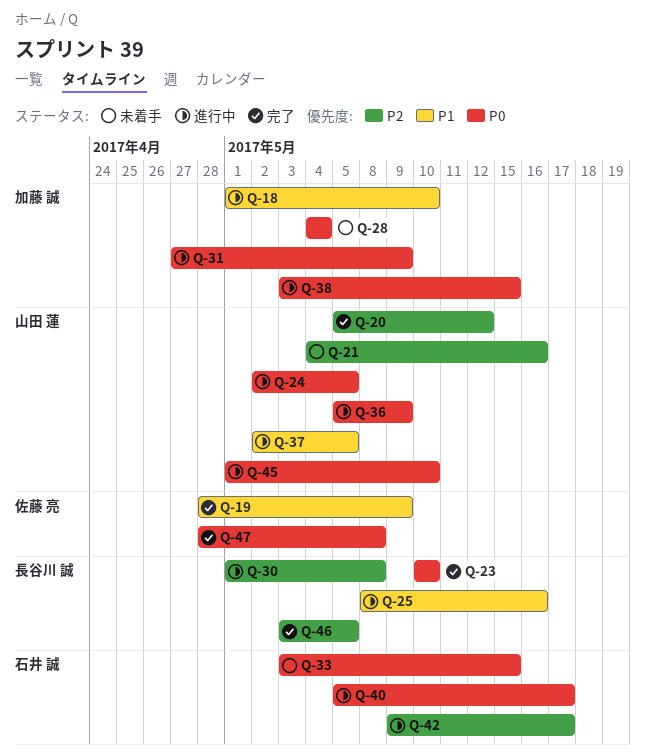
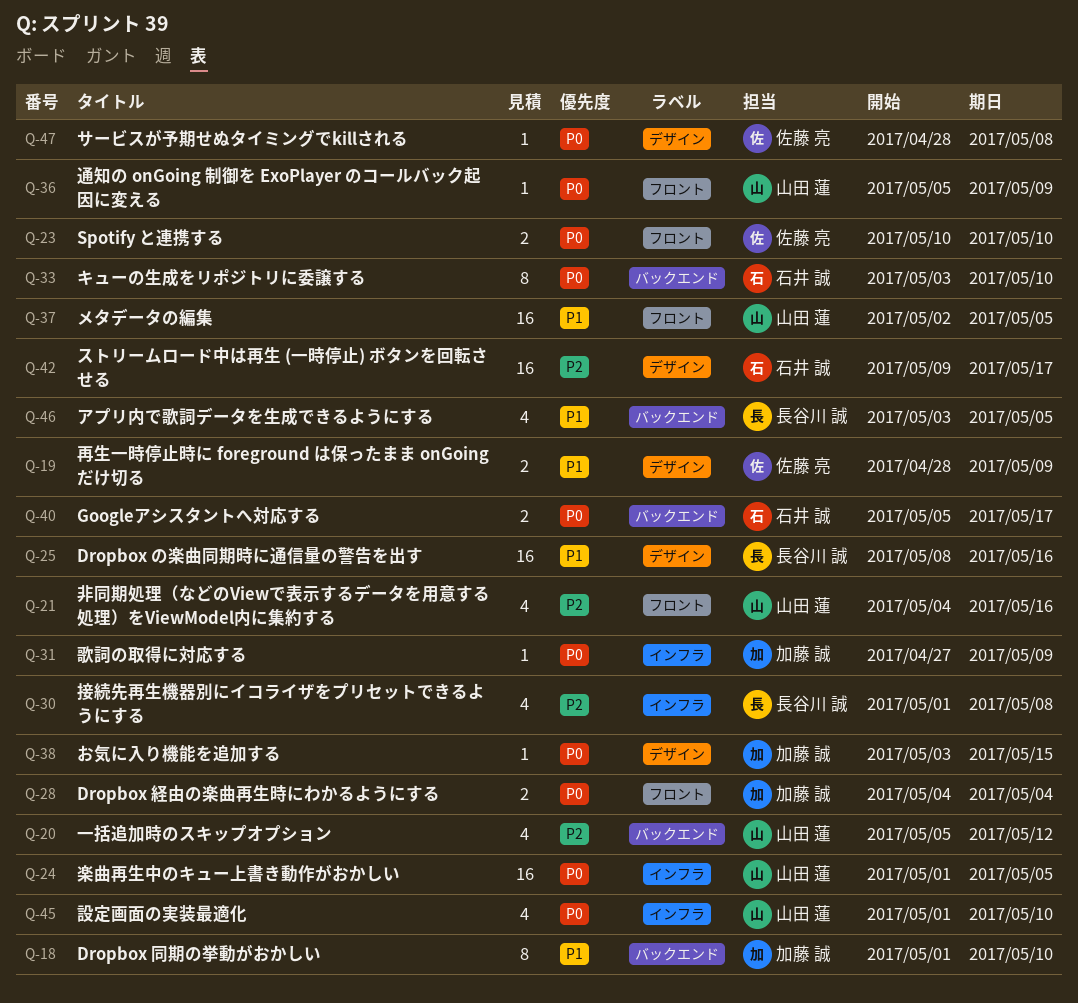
Q-23, owner: 長谷川 誠 -> 佐藤 亮
Q-24, start: May 2 -> May 1
Q-33, due: May 15 -> May 10
Q-46, priority: P2 -> P1

